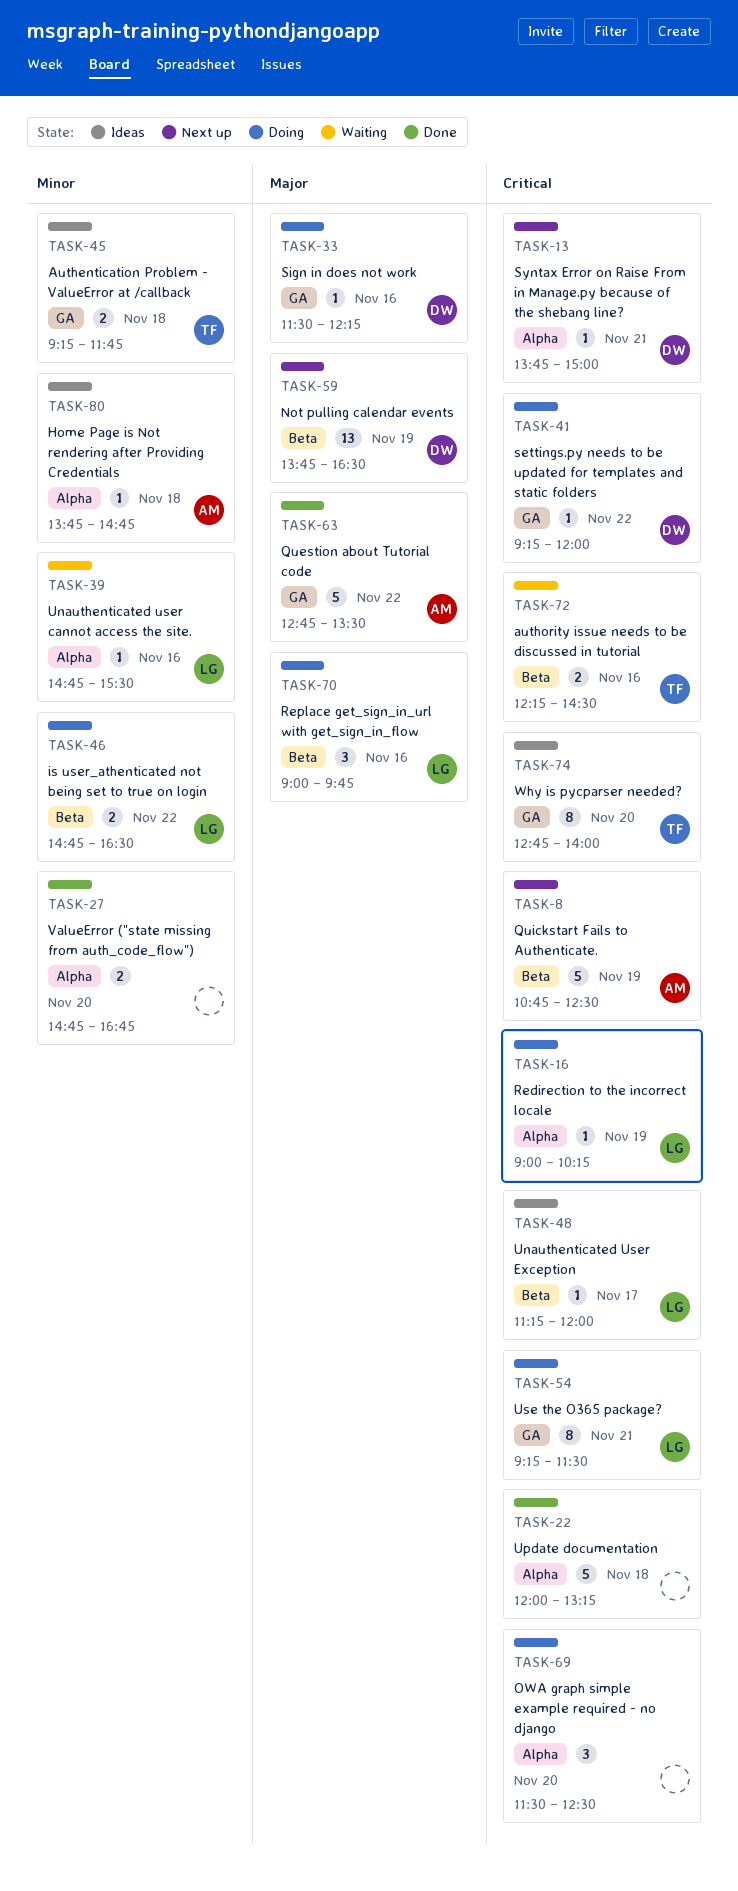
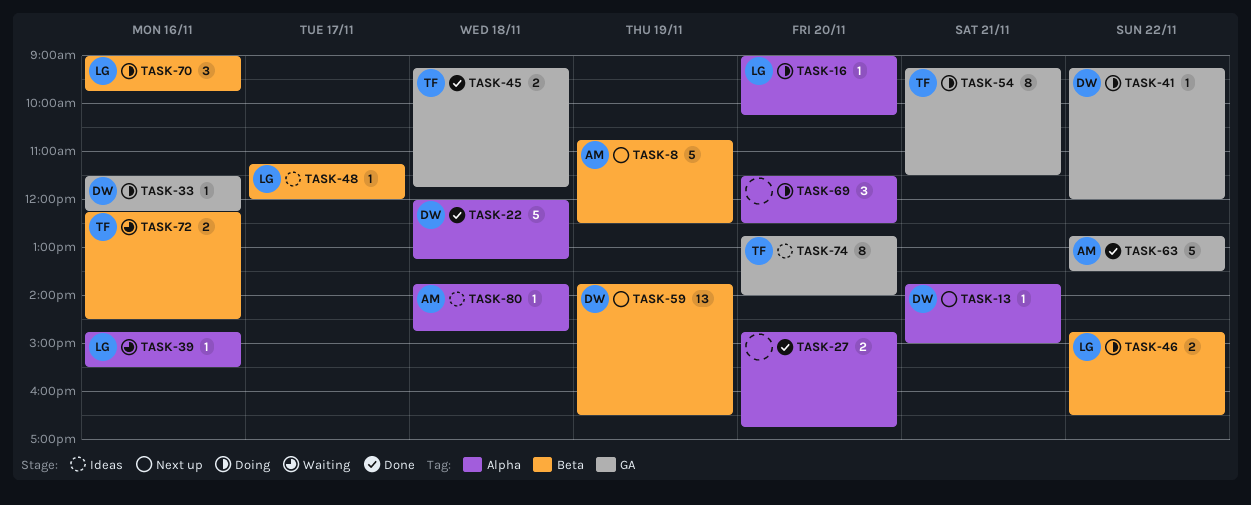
TASK-16, day: Nov 19 -> Nov 20
TASK-22, owner: none -> DW
TASK-45, status: Ideas -> Done
TASK-54, owner: LG -> TF

